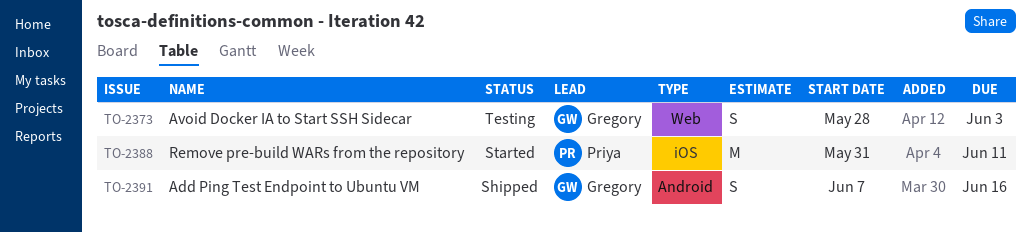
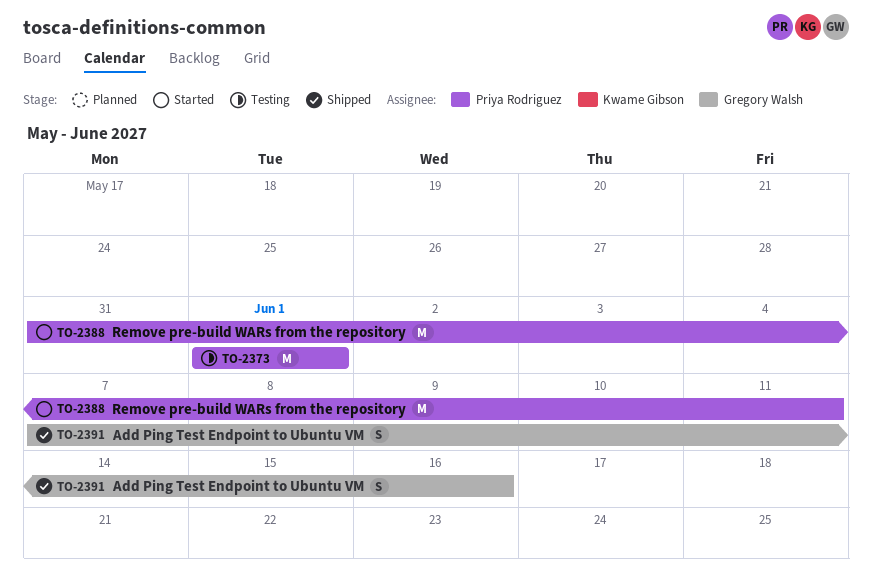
TO-2373, owner: Gregory Walsh -> Priya Rodriguez
TO-2373, estimate: S -> M
TO-2373, start: May 28 -> Jun 1
TO-2373, due: Jun 3 -> Jun 1

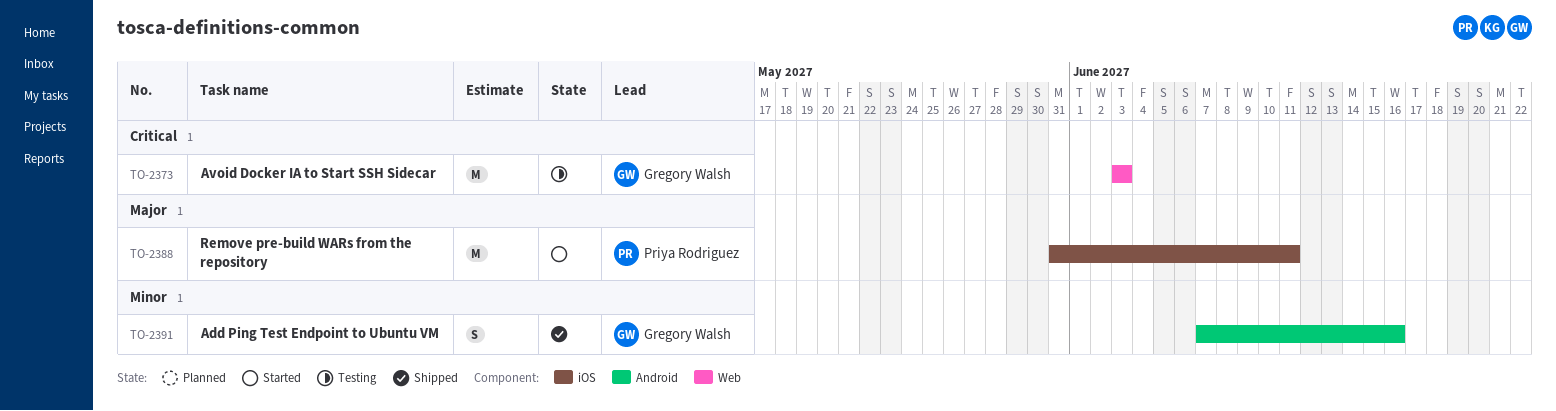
TO-2373, owner: Priya Rodriguez -> Gregory Walsh
TO-2373, start: Jun 1 -> Jun 3
TO-2373, due: Jun 1 -> Jun 3

